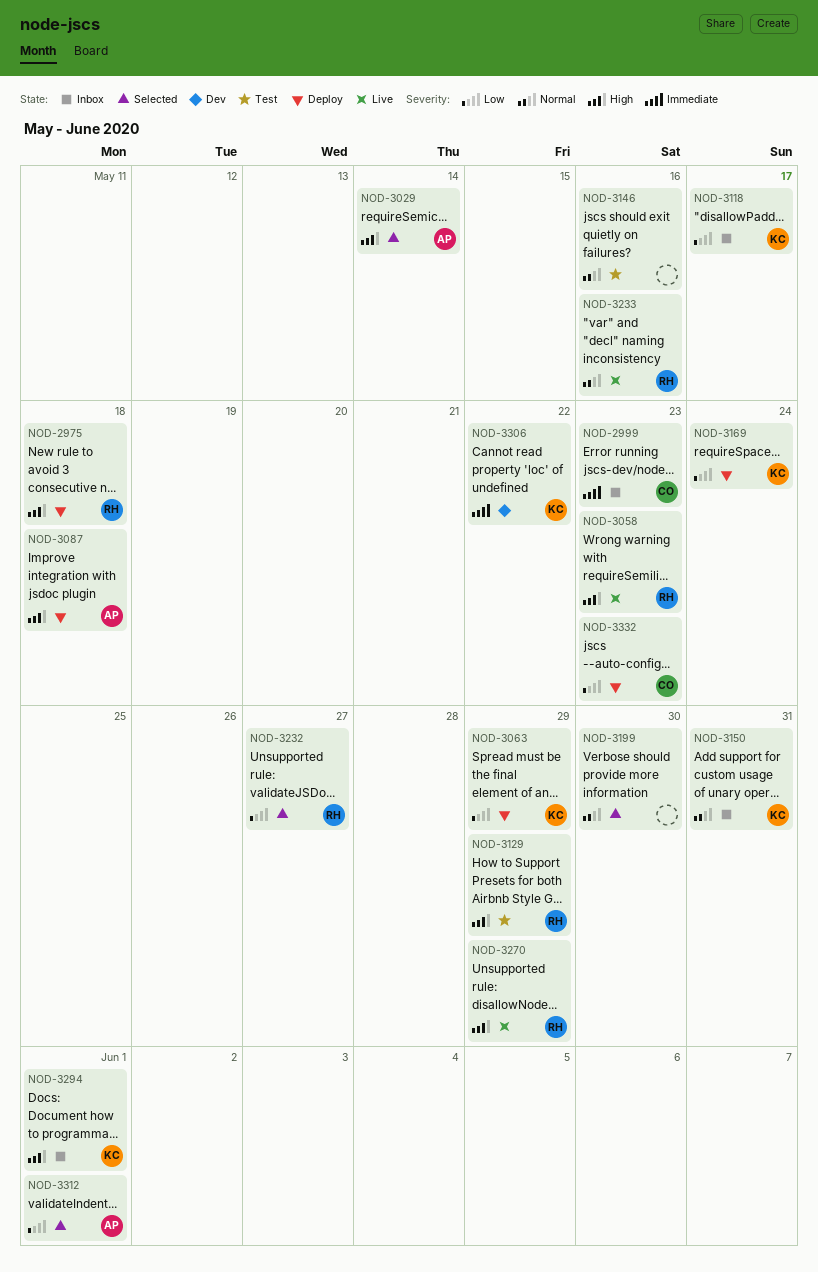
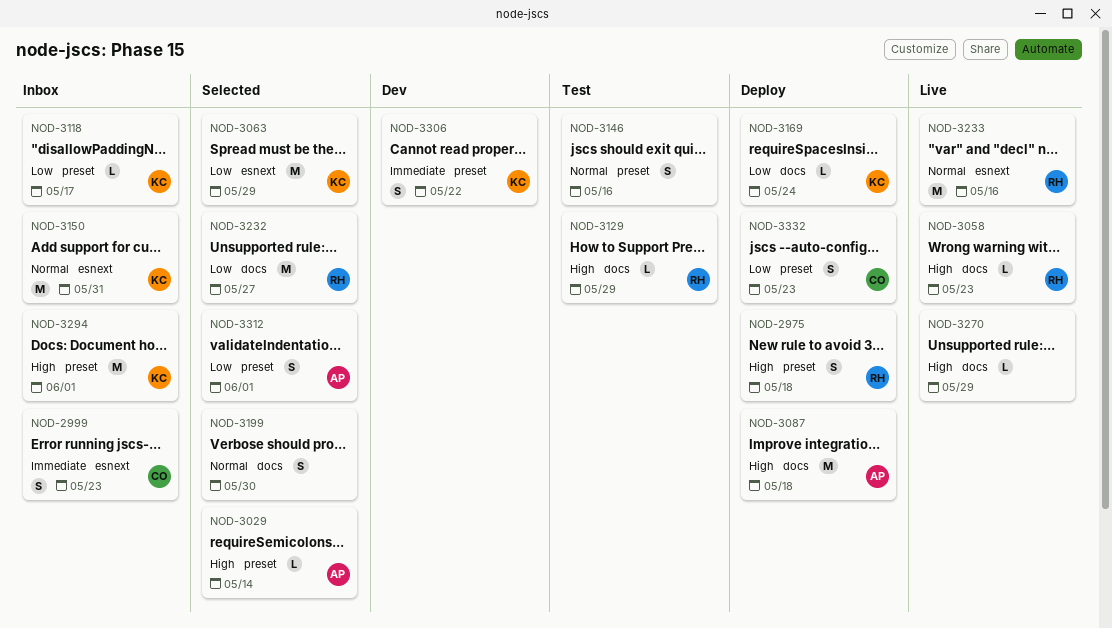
NOD-3063, status: Deploy -> Selected
NOD-3270, owner: RH -> none

